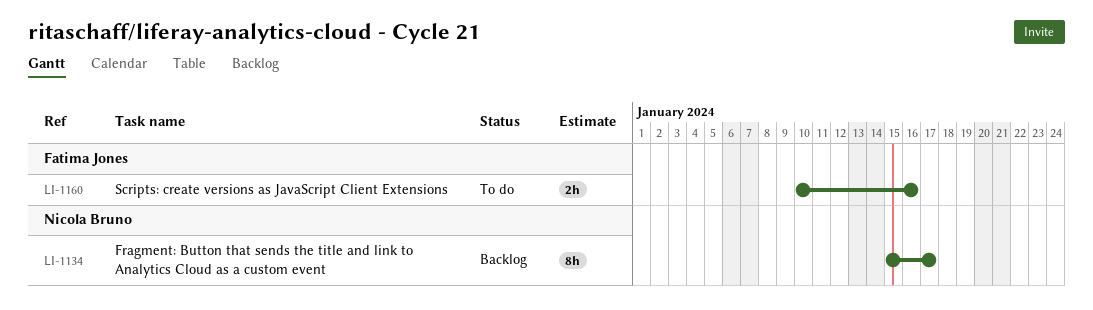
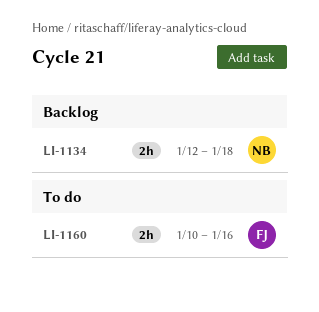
LI-1134, estimate: 8h -> 2h
LI-1134, start: Jan 15 -> Jan 12
LI-1134, due: Jan 17 -> Jan 18

